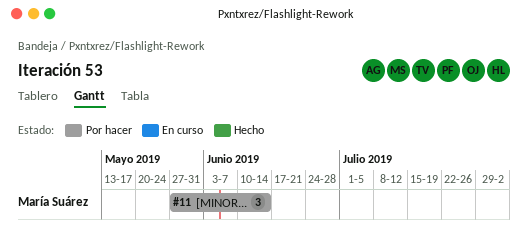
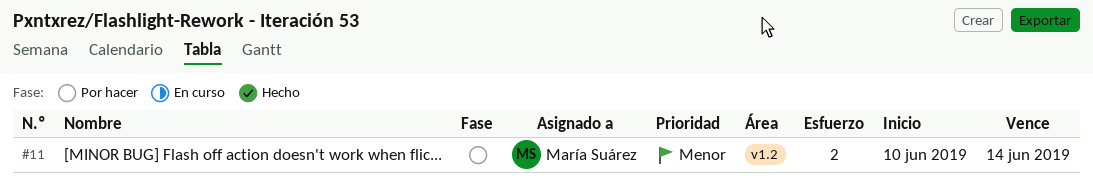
#11, estimate: 3 -> 2
#11, start: May 27 -> Jun 10

